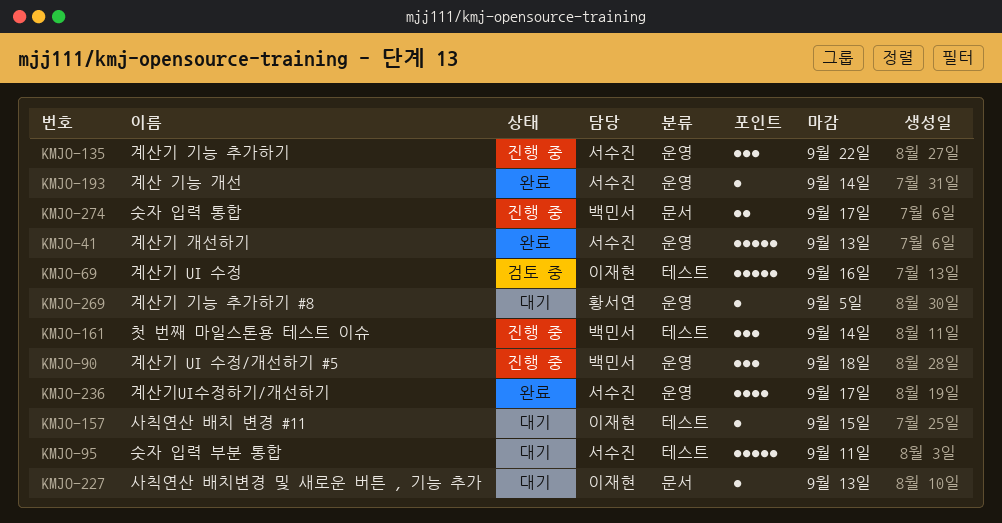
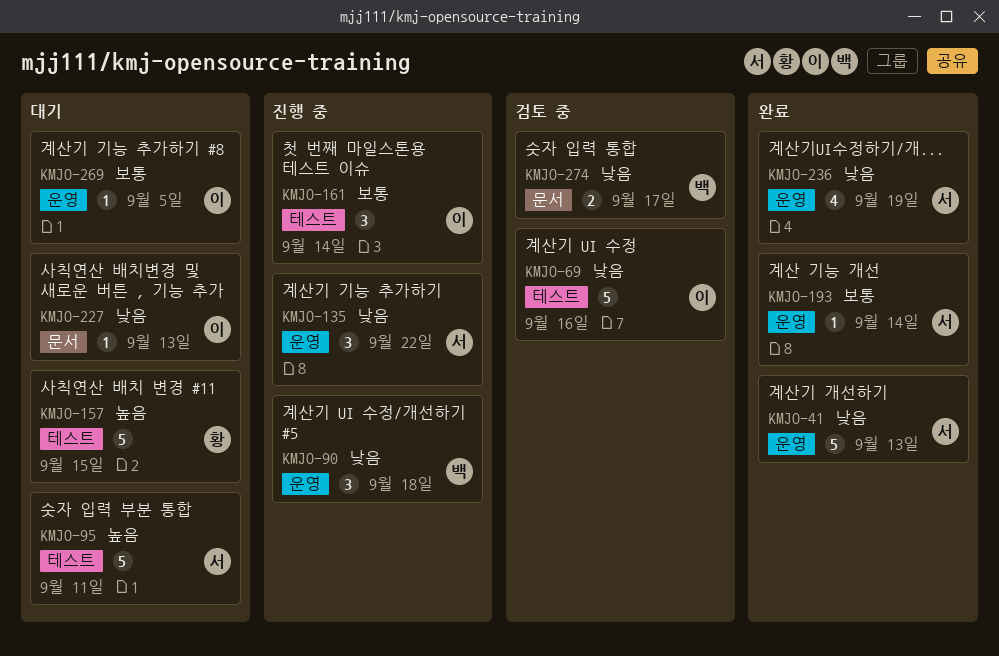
KMJO-157, owner: 이재현 -> 황서연
KMJO-157, estimate: 1 -> 5
KMJO-161, owner: 백민서 -> 이재현
KMJO-236, due: Sep 17 -> Sep 19
KMJO-269, owner: 황서연 -> 이재현
KMJO-274, status: 진행 중 -> 검토 중

